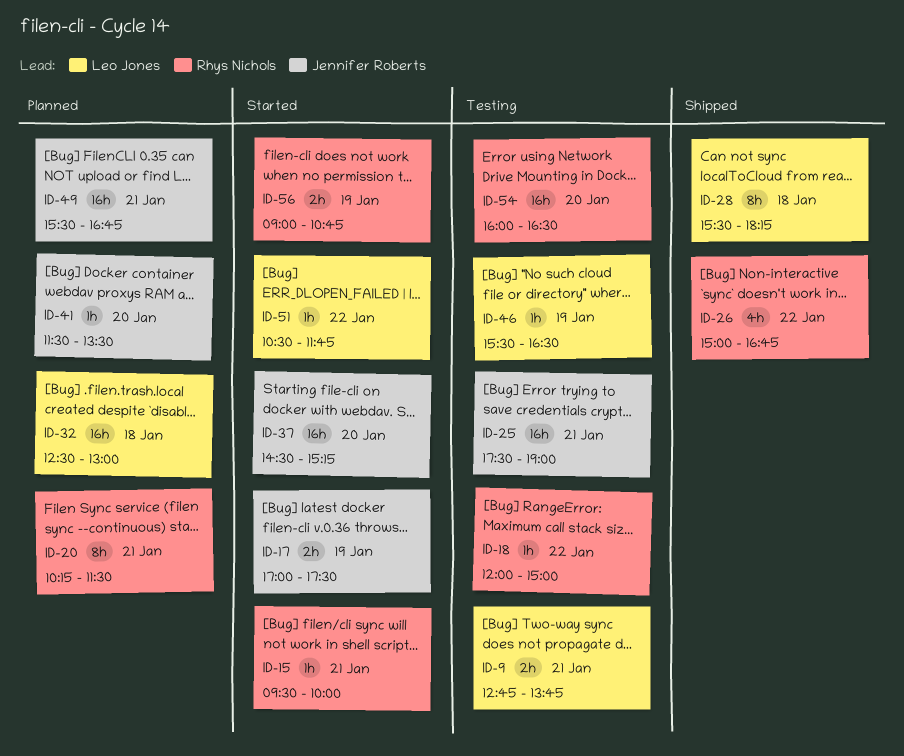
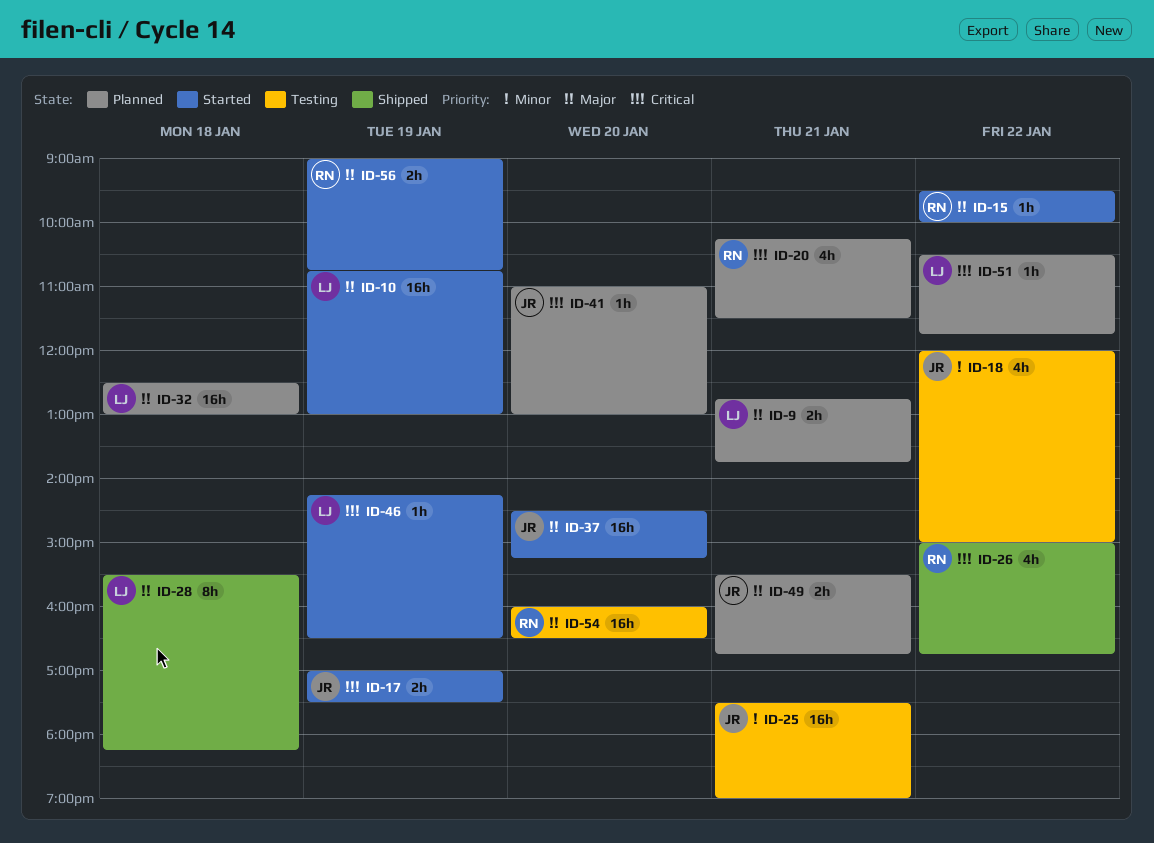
ID-9, status: Testing -> Planned
ID-10: none -> present
ID-15, day: Jan 21 -> Jan 22
ID-18, owner: Rhys Nichols -> Jennifer Roberts
ID-18, estimate: 1h -> 4h
ID-20, estimate: 8h -> 4h
ID-41, begins: 11:30 -> 11:00
ID-41, ends: 13:30 -> 13:00
ID-46, status: Testing -> Started
ID-46, begins: 15:30 -> 14:15
ID-49, estimate: 16h -> 2h
ID-51, status: Started -> Planned

